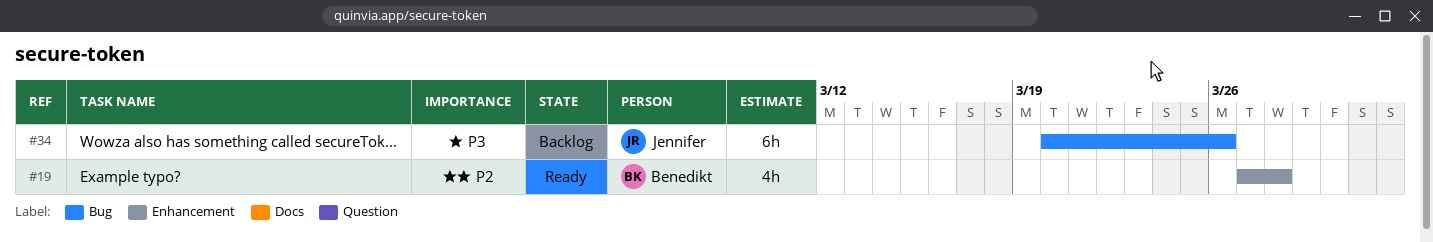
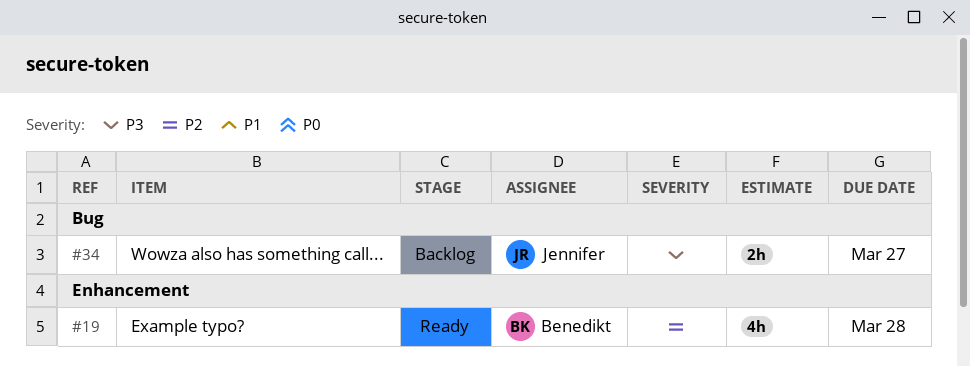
#34, estimate: 6h -> 2h
#34, due: Mar 26 -> Mar 27

